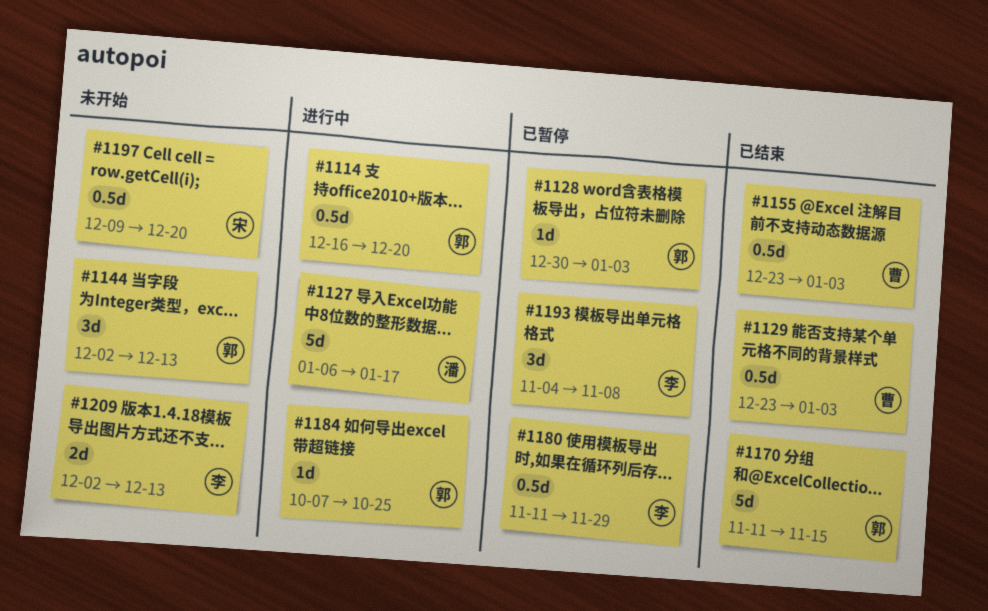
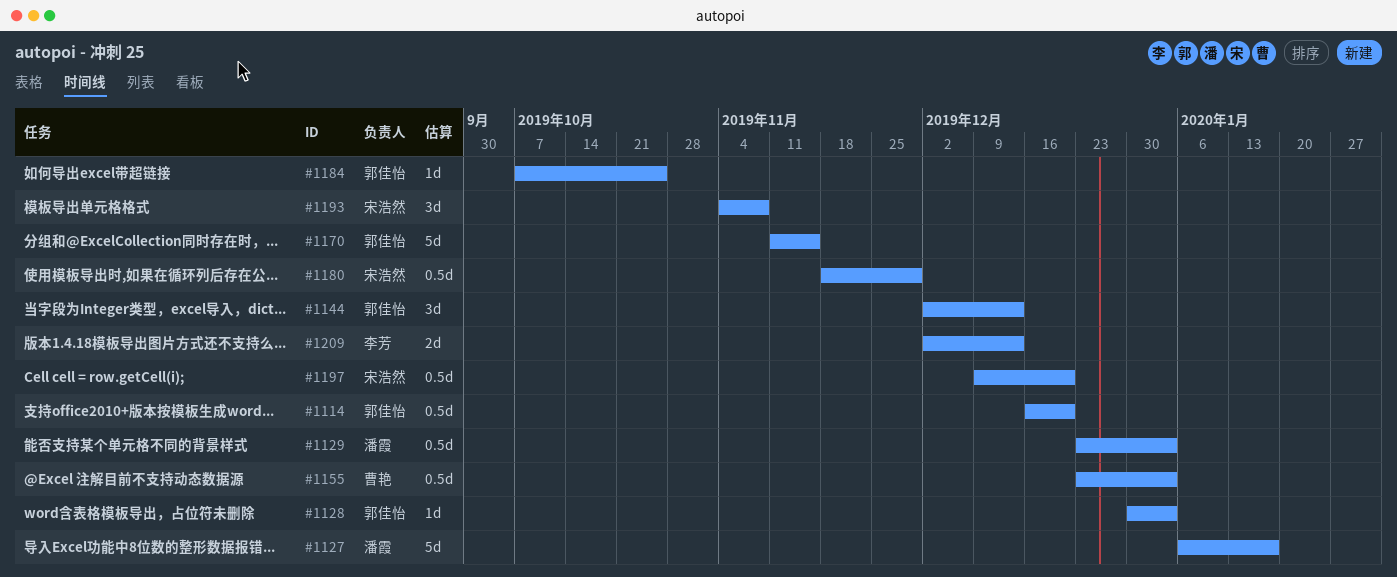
#1129, owner: 曹艳 -> 潘霞
#1180, owner: 李芳 -> 宋浩然
#1180, start: Nov 11 -> Nov 18
#1193, owner: 李芳 -> 宋浩然

